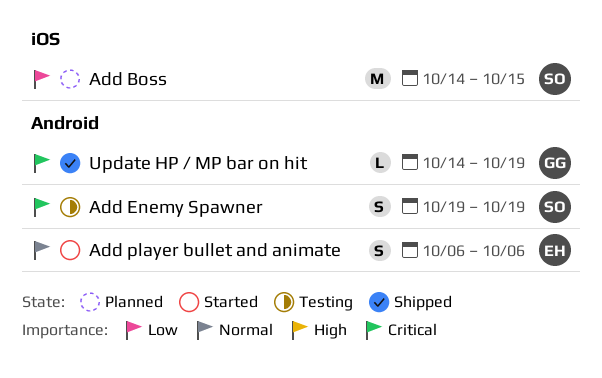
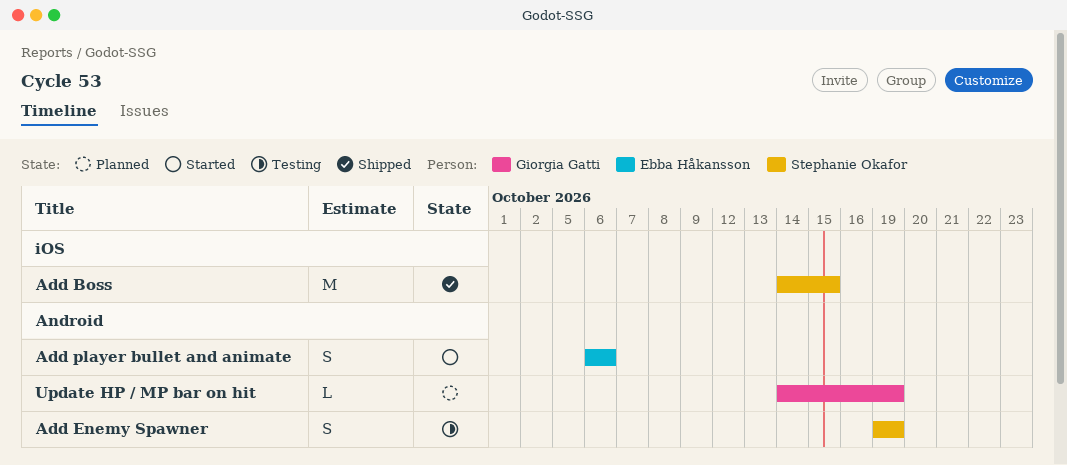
Add Boss, status: Planned -> Shipped
Update HP / MP bar on hit, status: Shipped -> Planned

